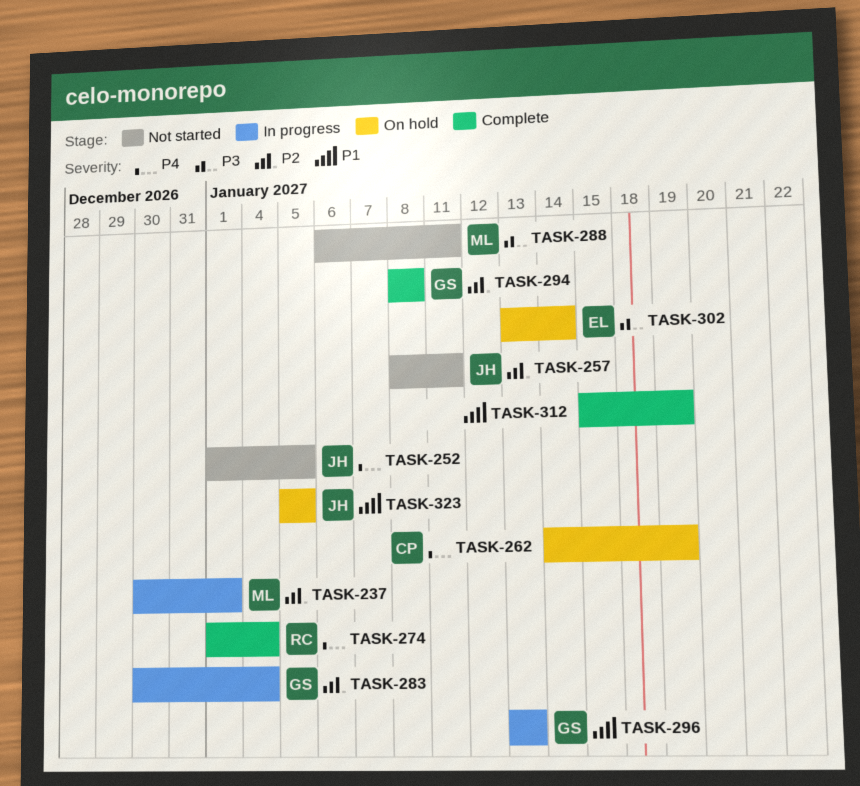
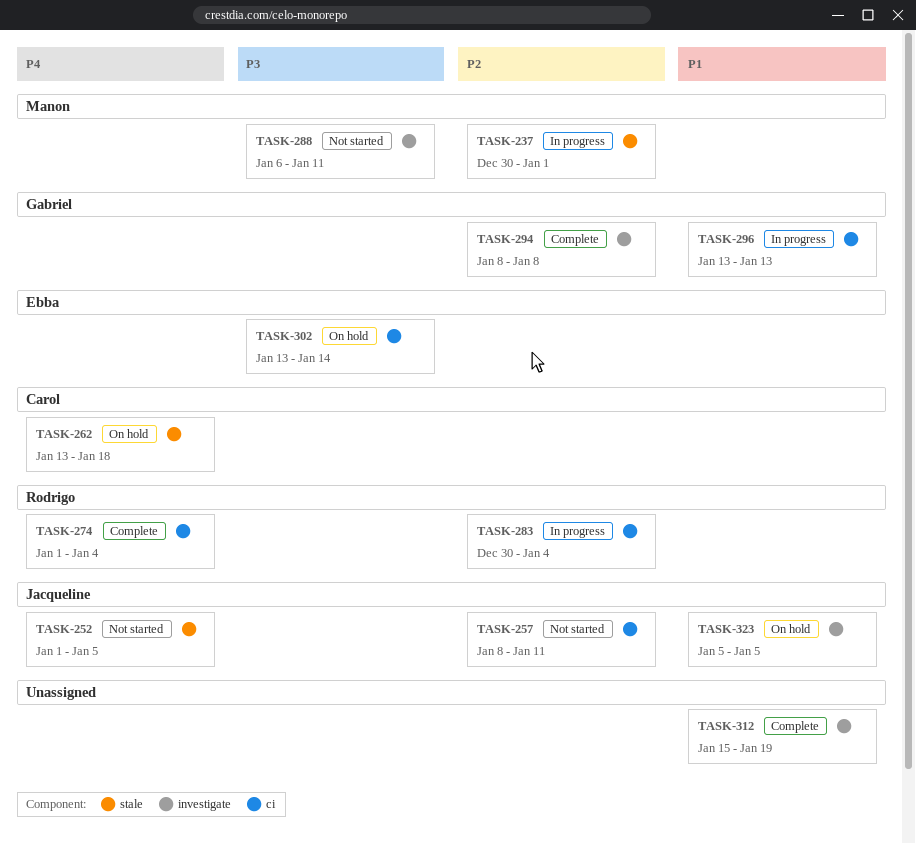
TASK-262, start: Jan 14 -> Jan 13
TASK-262, due: Jan 19 -> Jan 18
TASK-283, owner: Gabriel -> Rodrigo

